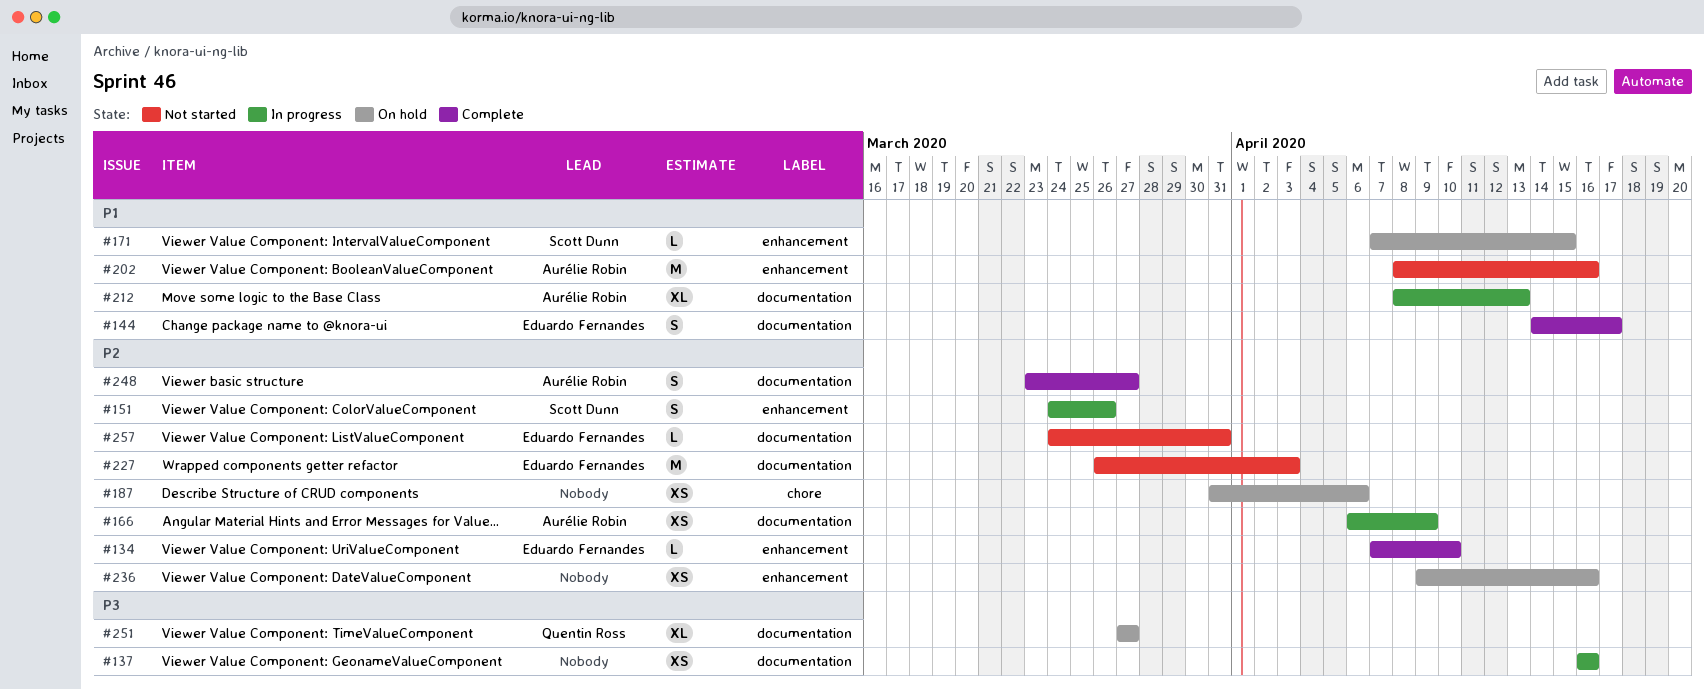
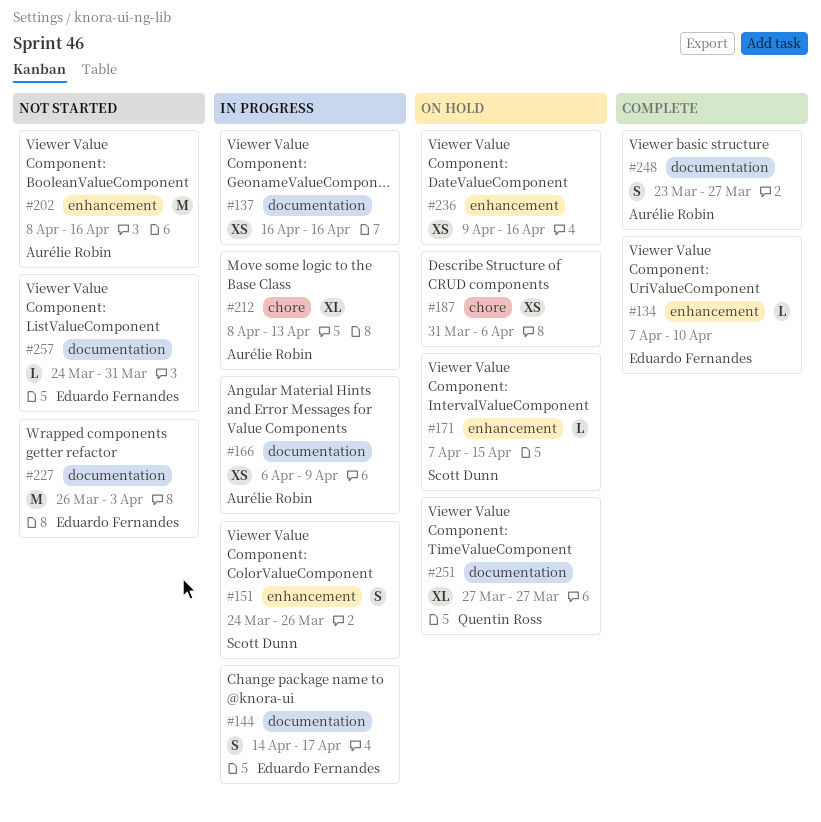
#144, status: Complete -> In progress
#212, label: documentation -> chore

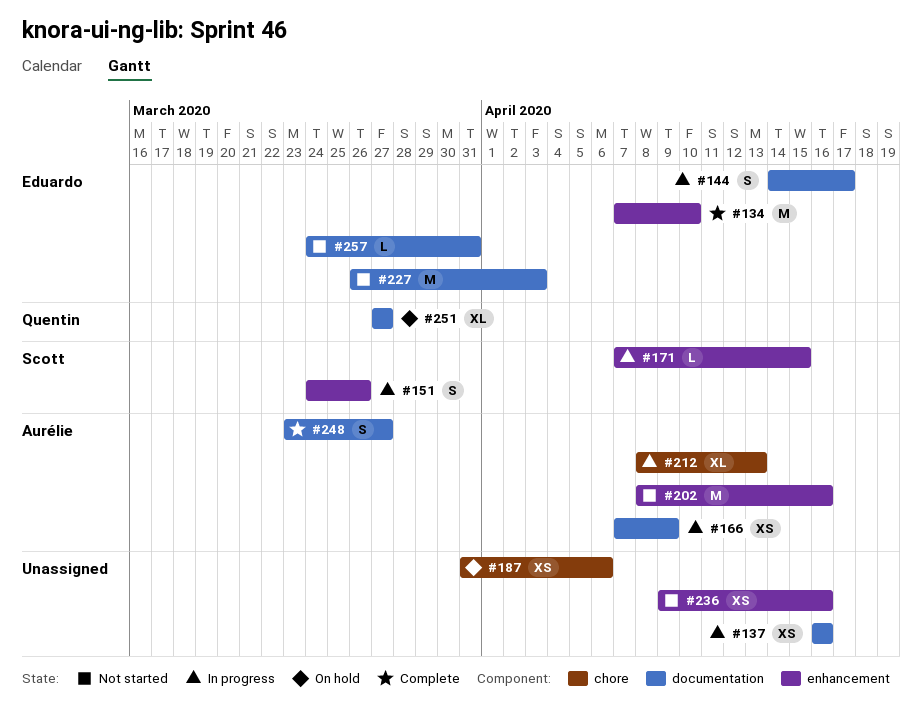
#134, estimate: L -> M
#166, start: Apr 6 -> Apr 7
#171, status: On hold -> In progress
#236, status: On hold -> Not started

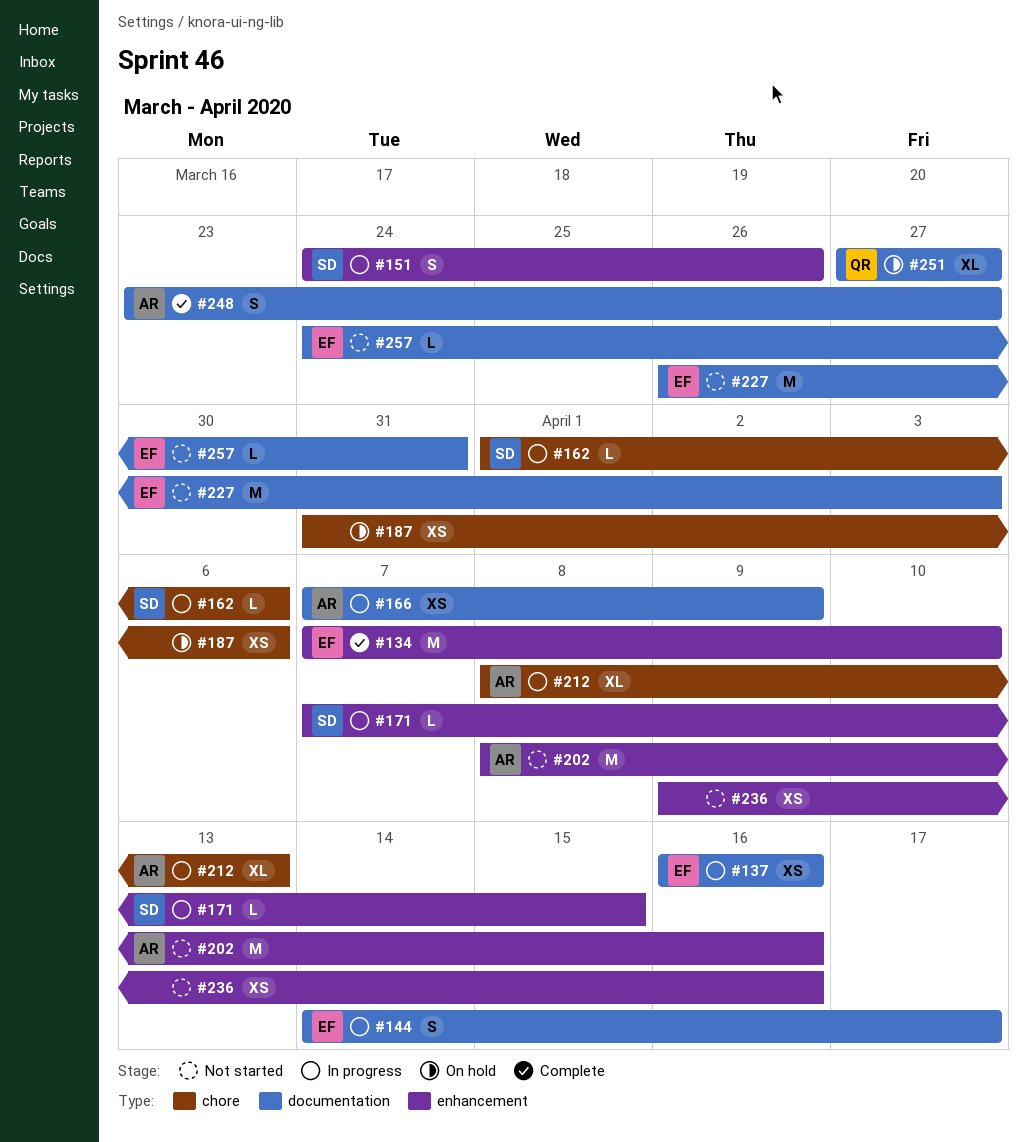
#137, owner: none -> Eduardo
#162: none -> present

